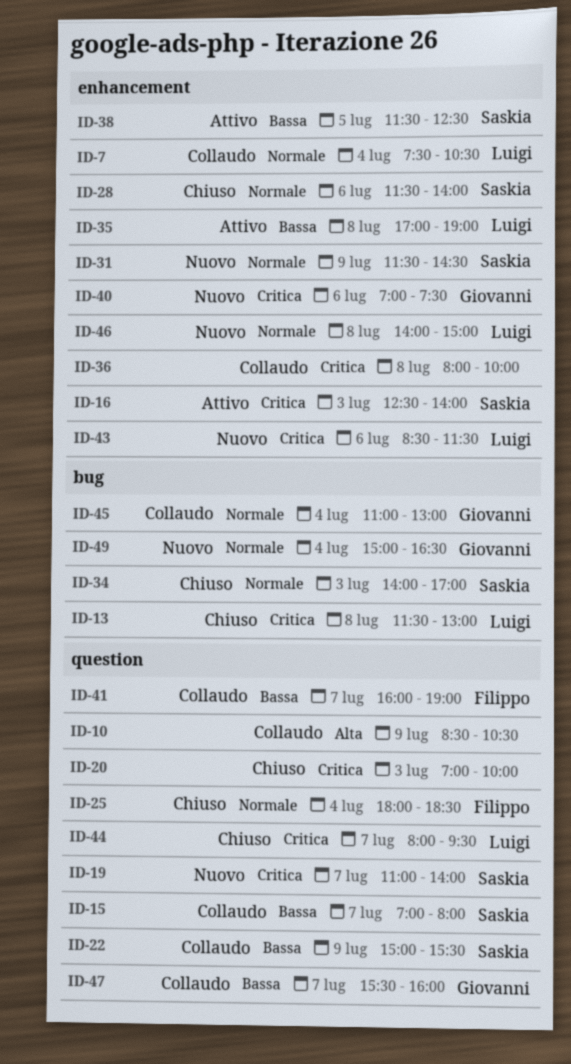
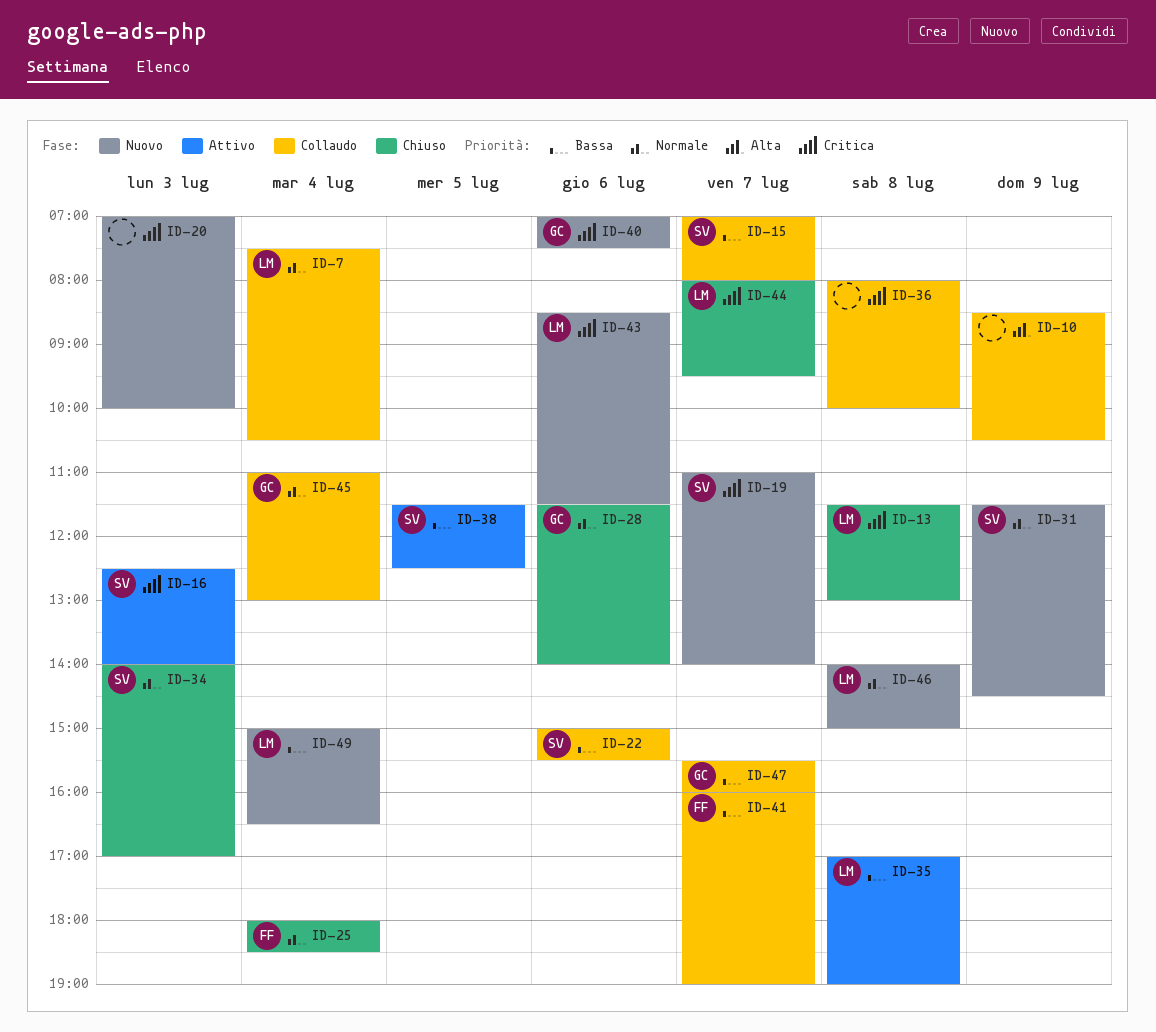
ID-20, status: Chiuso -> Nuovo
ID-22, day: Jul 9 -> Jul 6
ID-28, owner: Saskia -> Giovanni
ID-49, owner: Giovanni -> Luigi
ID-49, priority: Normale -> Bassa

